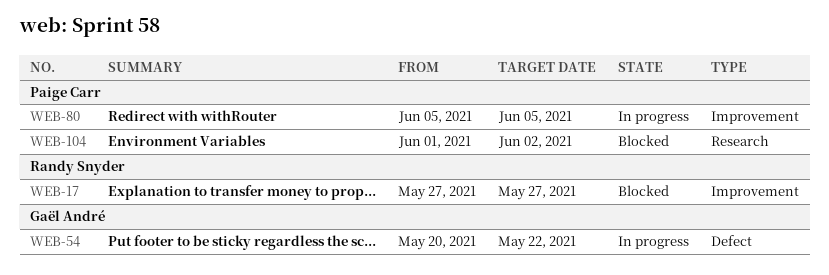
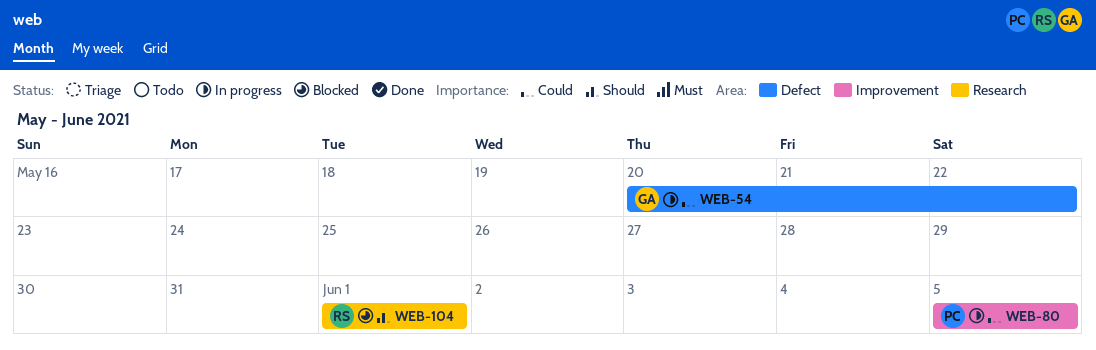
WEB-17: present -> none
WEB-104, owner: Paige Carr -> Randy Snyder
WEB-104, due: Jun 2 -> Jun 1

